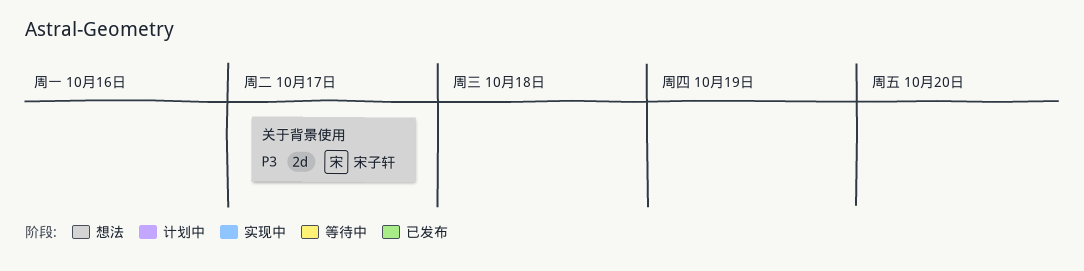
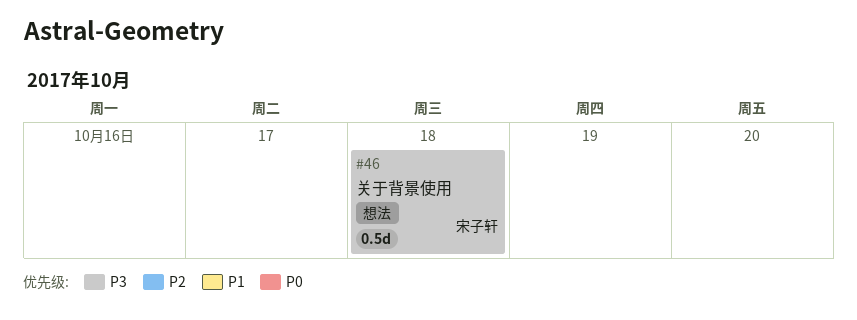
关于背景使用, estimate: 2d -> 0.5d
关于背景使用, due: Oct 17 -> Oct 18

